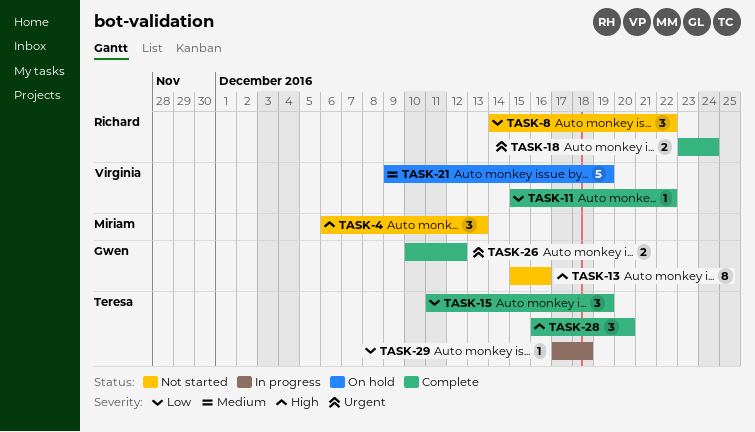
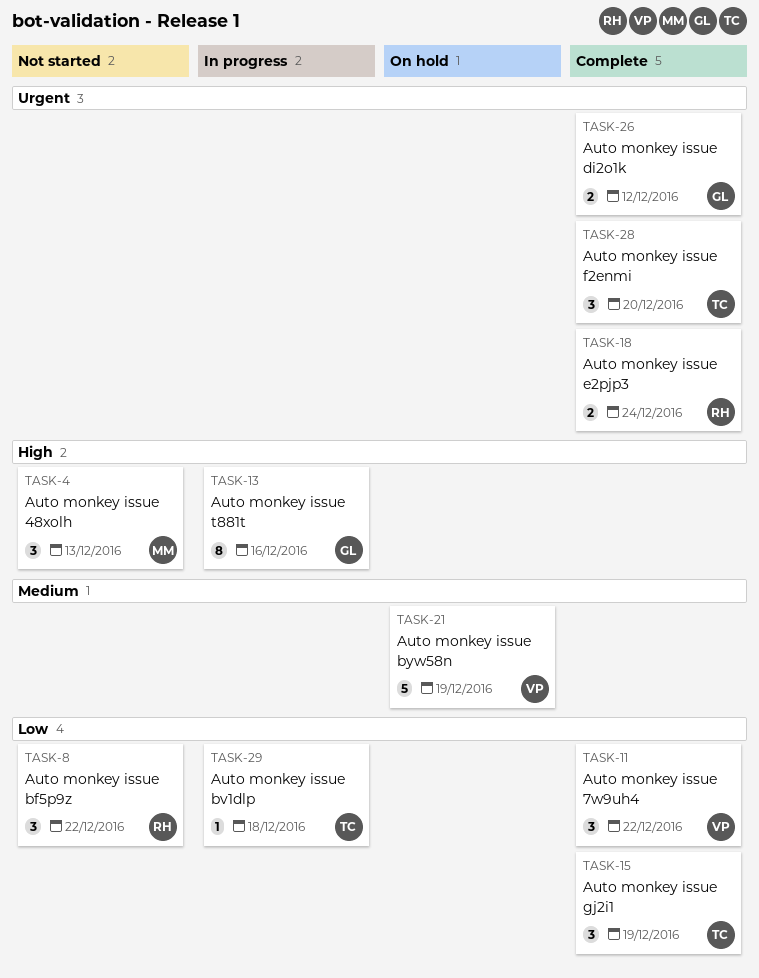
TASK-11, estimate: 1 -> 3
TASK-13, status: Not started -> In progress
TASK-28, priority: High -> Urgent

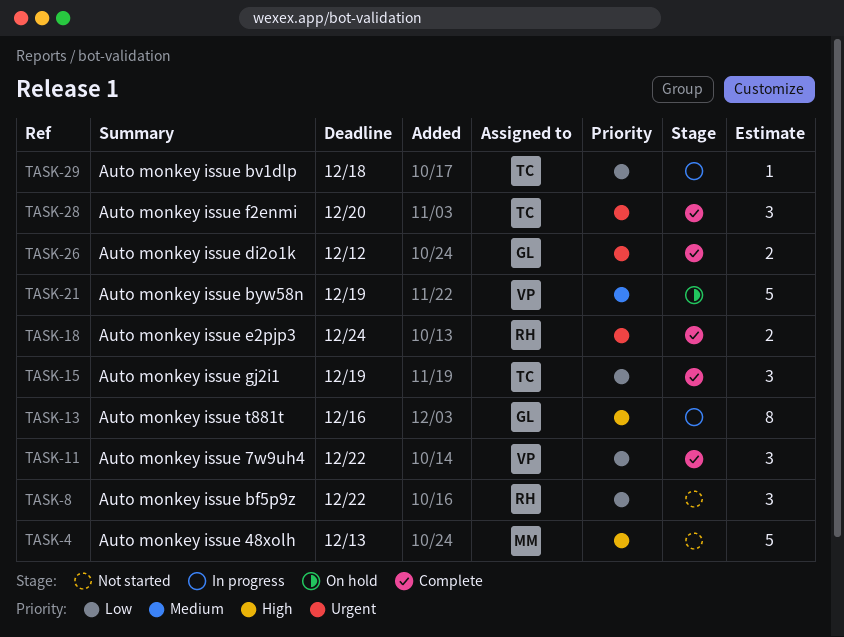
TASK-4, estimate: 3 -> 5

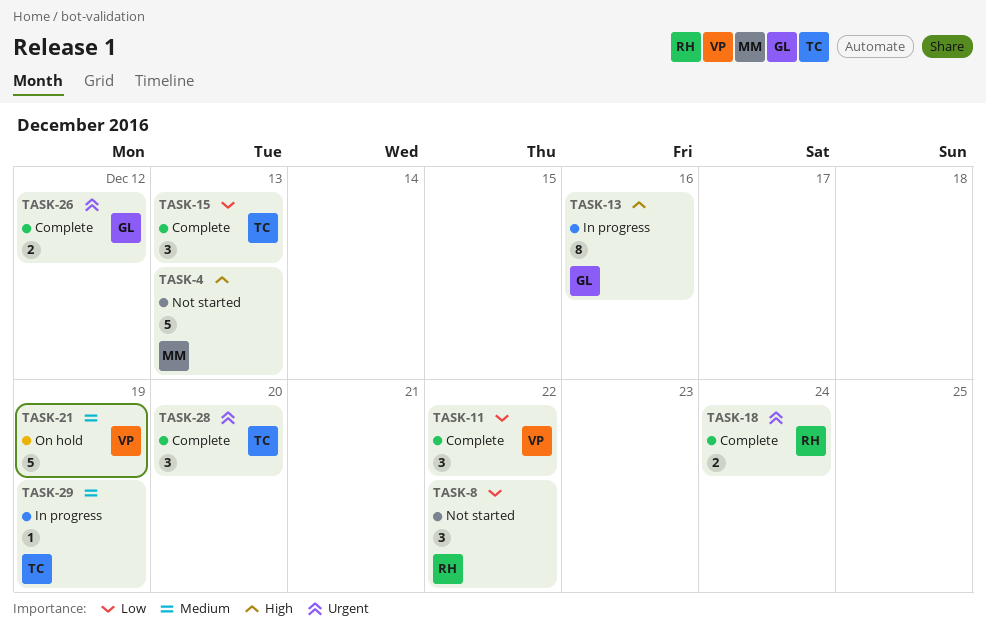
TASK-15, due: Dec 19 -> Dec 13
TASK-29, priority: Low -> Medium
TASK-29, due: Dec 18 -> Dec 19

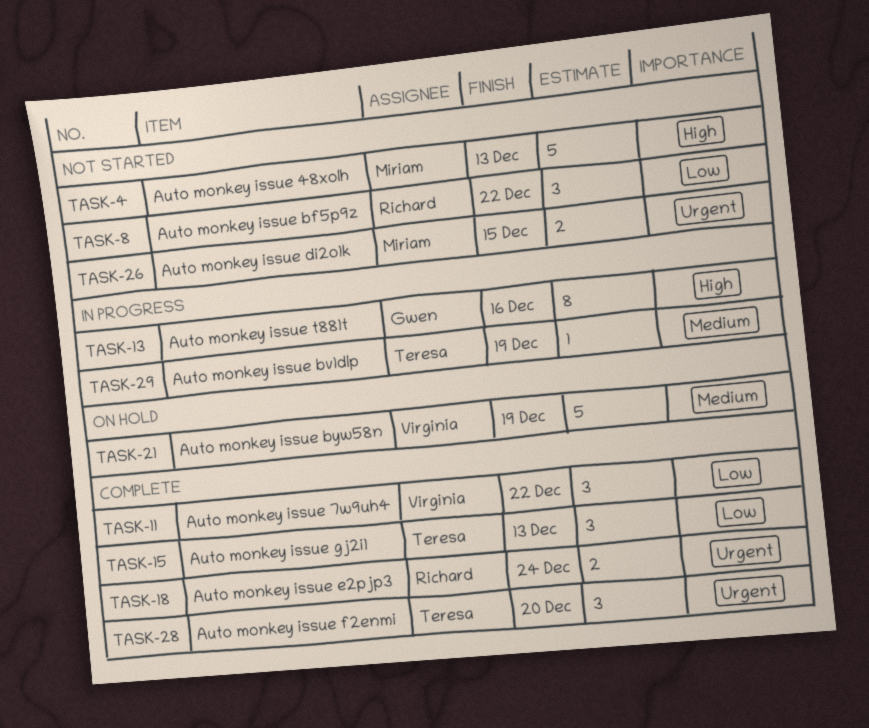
TASK-26, status: Complete -> Not started
TASK-26, owner: Gwen -> Miriam
TASK-26, due: Dec 12 -> Dec 15

